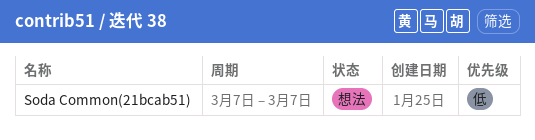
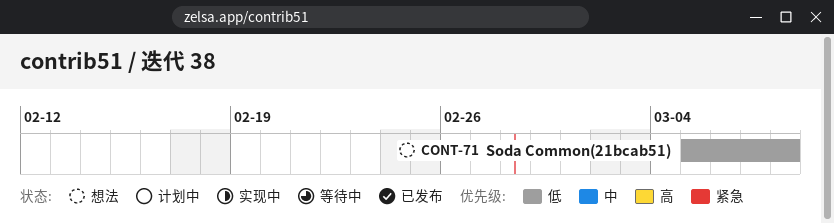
Soda Common(21bcab51), start: Mar 7 -> Mar 5
Soda Common(21bcab51), due: Mar 7 -> Mar 8

